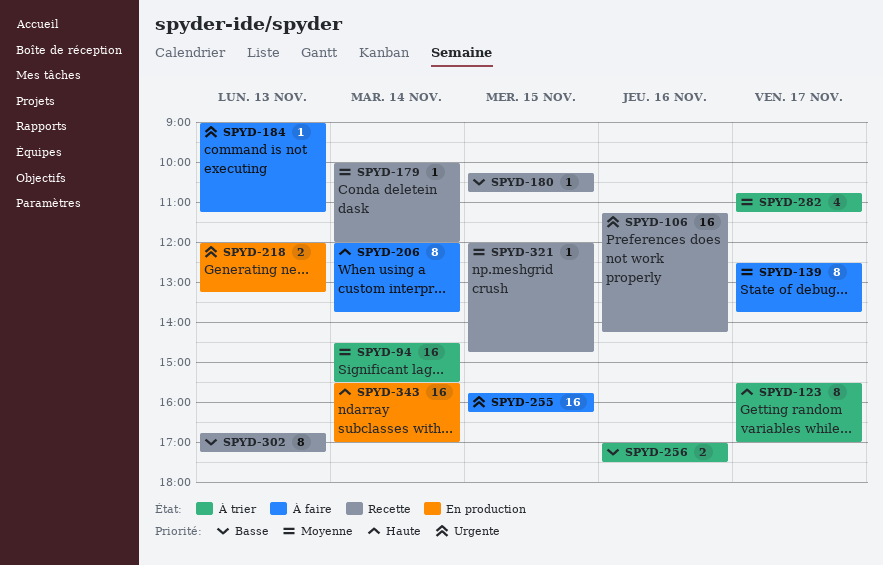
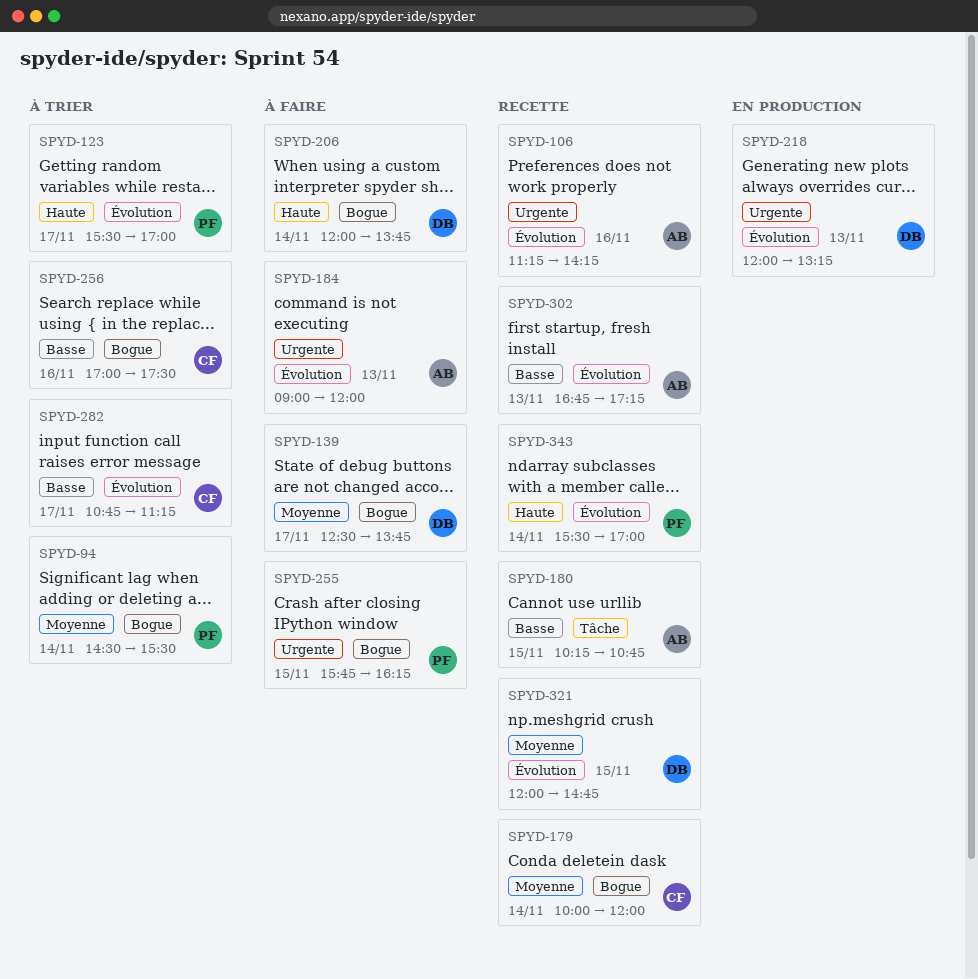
SPYD-184, ends: 11:15 -> 12:00
SPYD-282, priority: Moyenne -> Basse
SPYD-343, status: En production -> Recette

